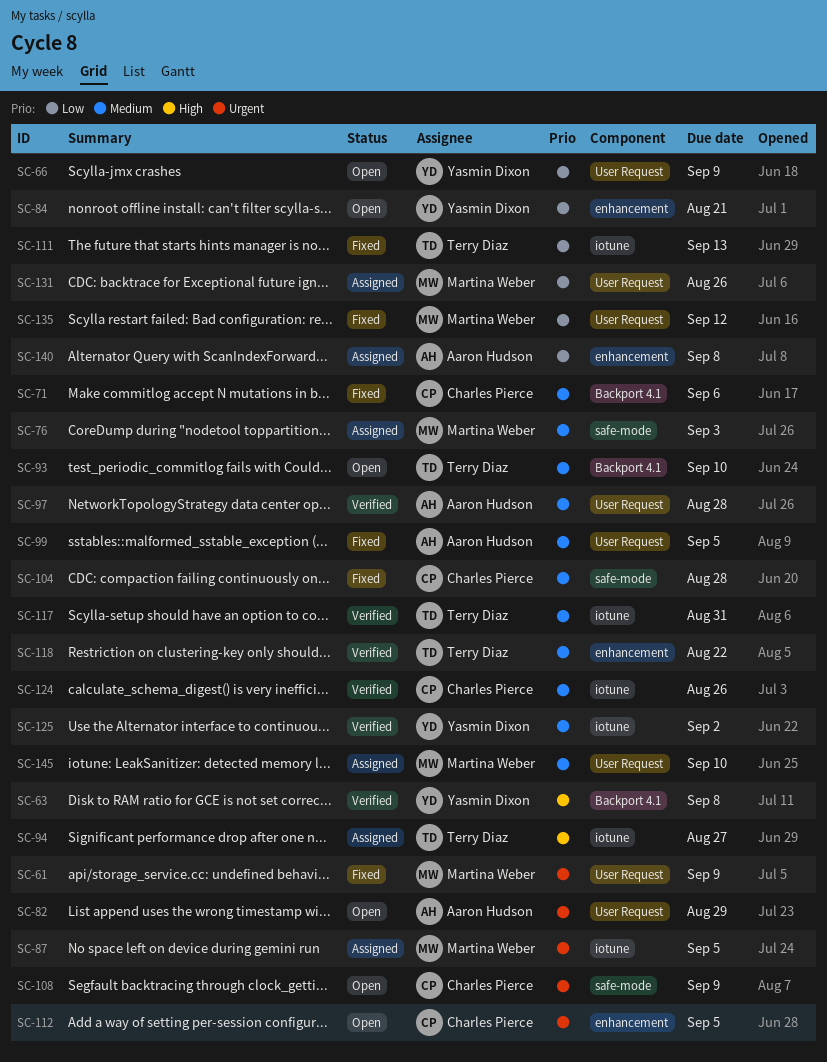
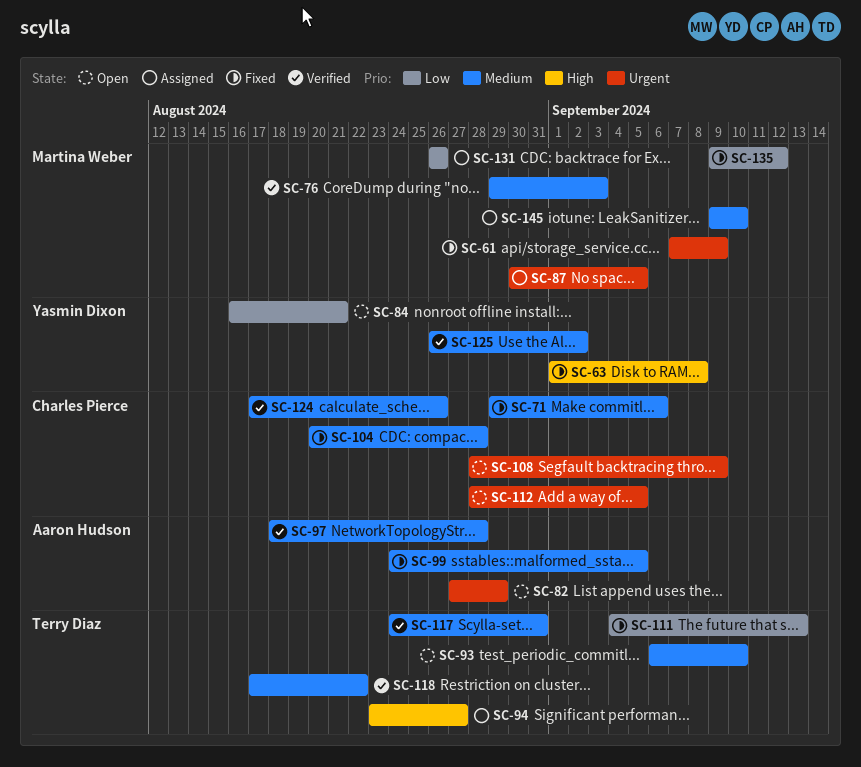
SC-63, status: Verified -> Fixed
SC-66: present -> none
SC-76, status: Assigned -> Verified
SC-140: present -> none

